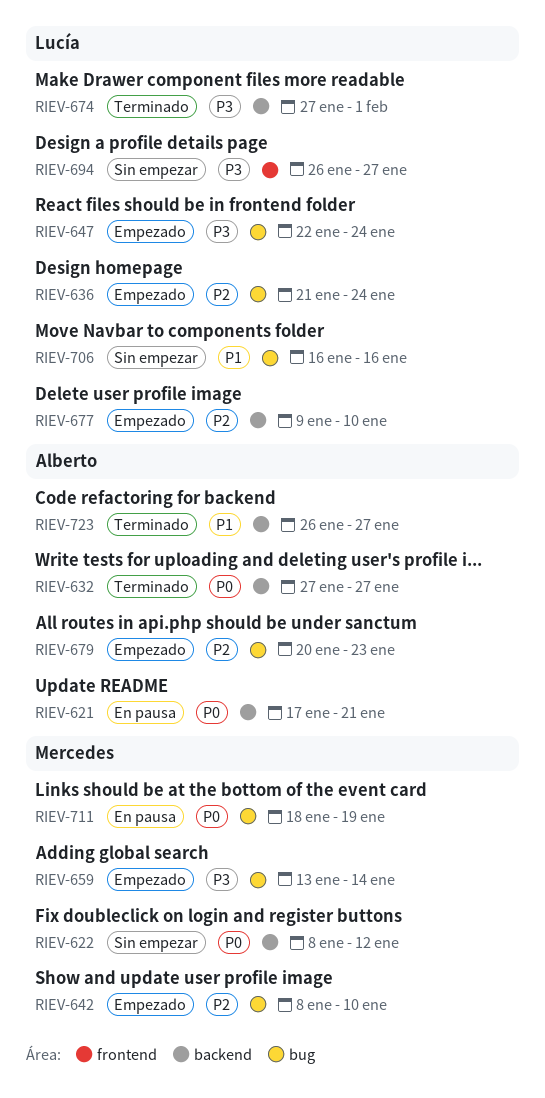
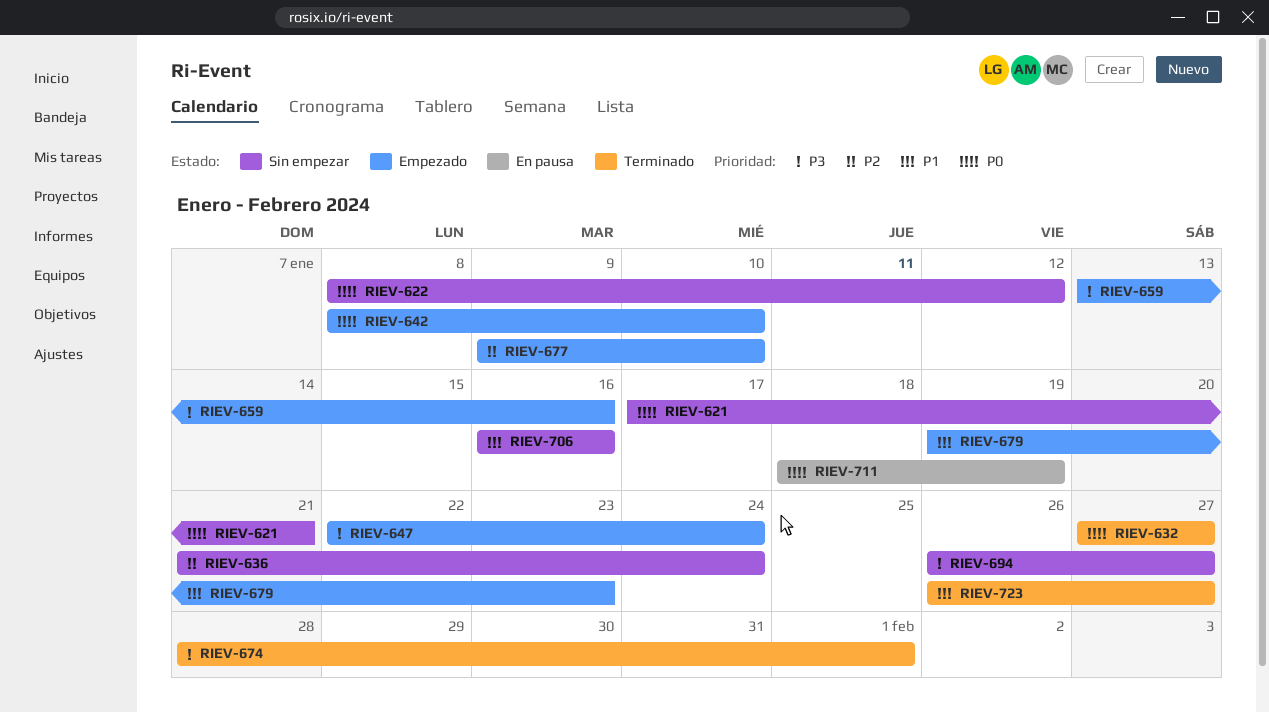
RIEV-621, status: En pausa -> Sin empezar
RIEV-636, status: Empezado -> Sin empezar
RIEV-642, priority: P2 -> P0
RIEV-659, due: Jan 14 -> Jan 16
RIEV-674, start: Jan 27 -> Jan 28
RIEV-679, priority: P2 -> P1
RIEV-679, start: Jan 20 -> Jan 19

